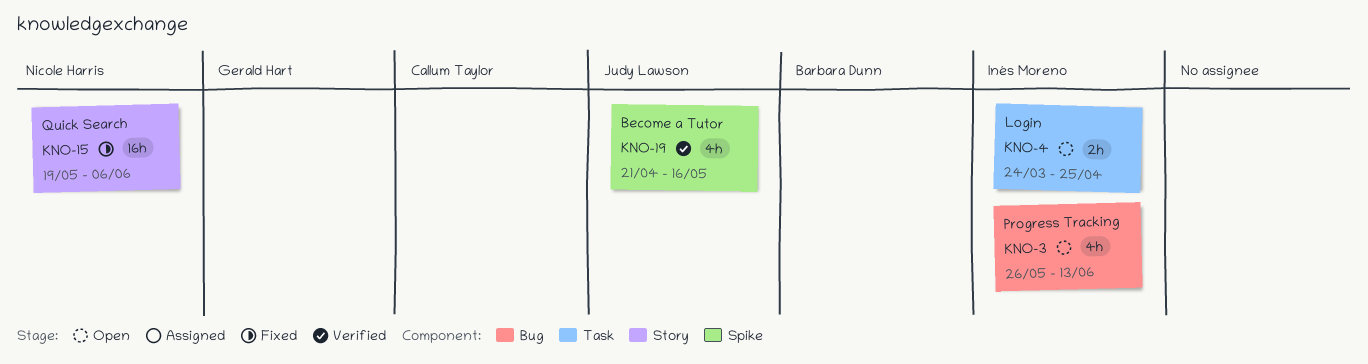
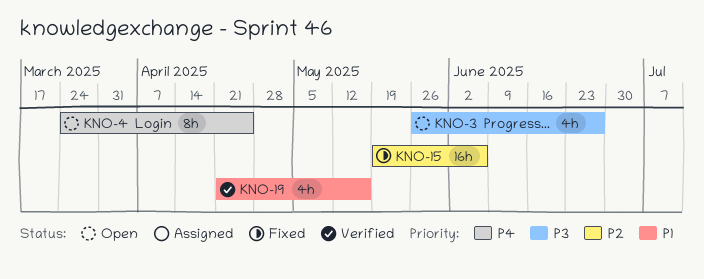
KNO-3, due: Jun 13 -> Jun 27
KNO-4, estimate: 2h -> 8h

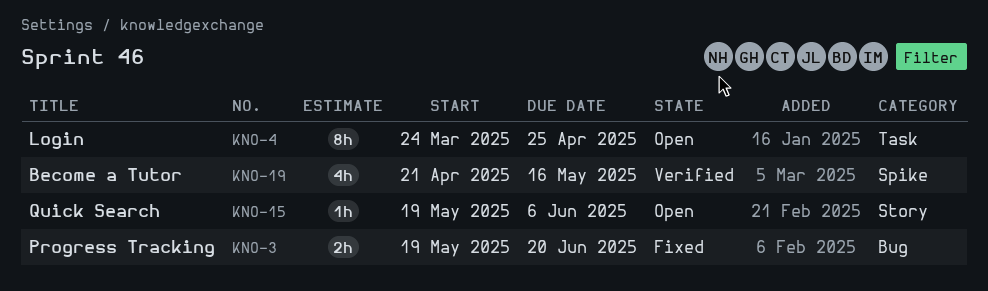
KNO-3, status: Open -> Fixed
KNO-3, estimate: 4h -> 2h
KNO-3, start: May 26 -> May 19
KNO-3, due: Jun 27 -> Jun 20
KNO-15, status: Fixed -> Open
KNO-15, estimate: 16h -> 1h

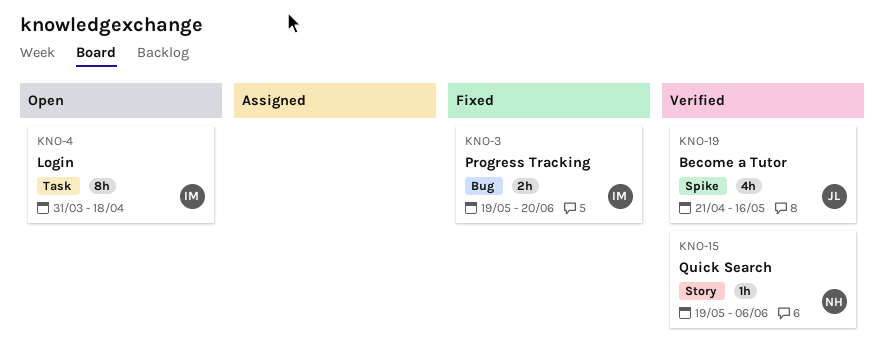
KNO-4, start: Mar 24 -> Mar 31
KNO-4, due: Apr 25 -> Apr 18
KNO-15, status: Open -> Verified

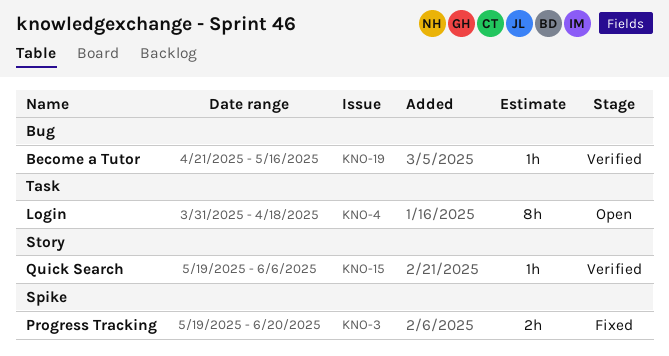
KNO-3, label: Bug -> Spike
KNO-19, label: Spike -> Bug
KNO-19, estimate: 4h -> 1h

